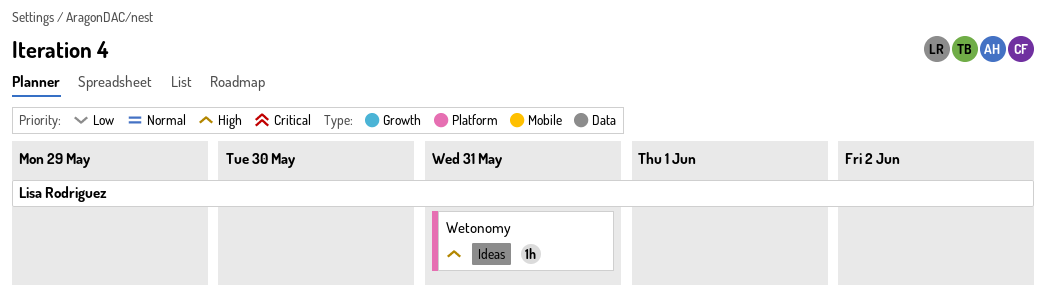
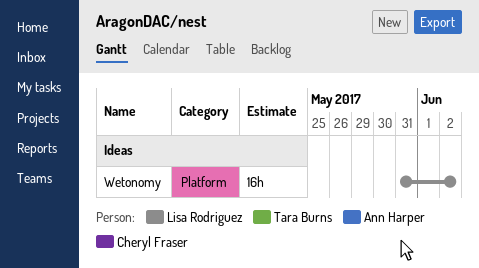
Wetonomy, estimate: 1h -> 16h
Wetonomy, due: May 31 -> Jun 2

